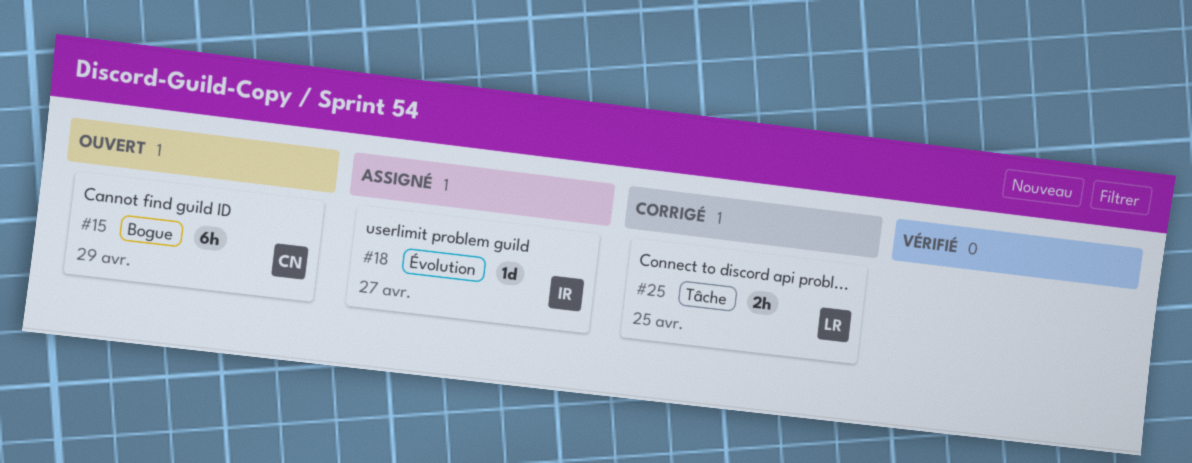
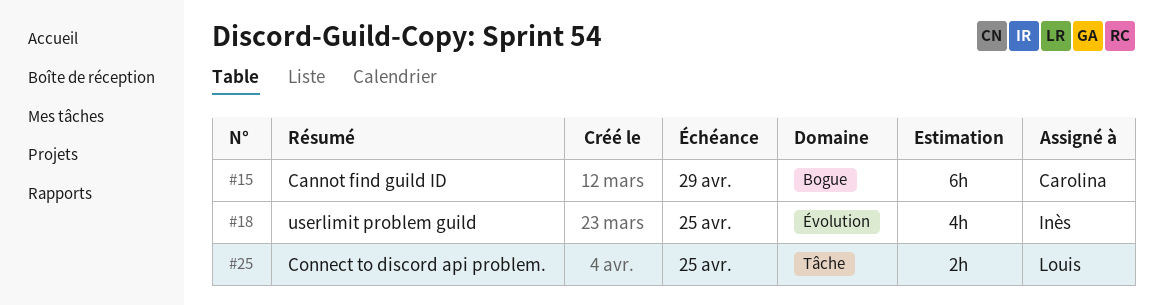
#18, estimate: 1d -> 4h
#18, due: Apr 27 -> Apr 25

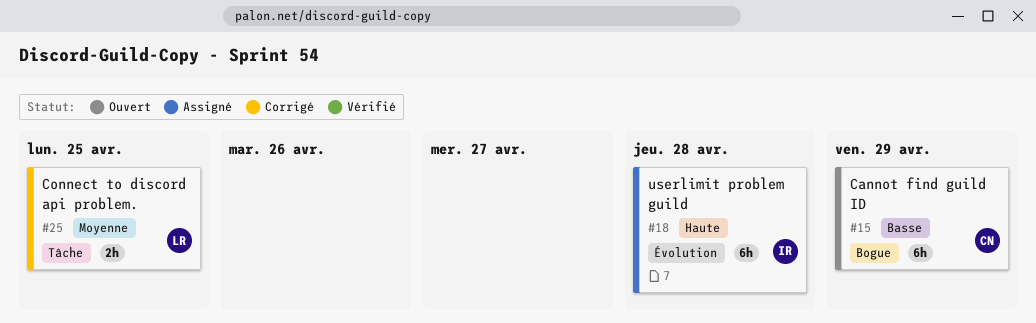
#18, estimate: 4h -> 6h
#18, due: Apr 25 -> Apr 28

